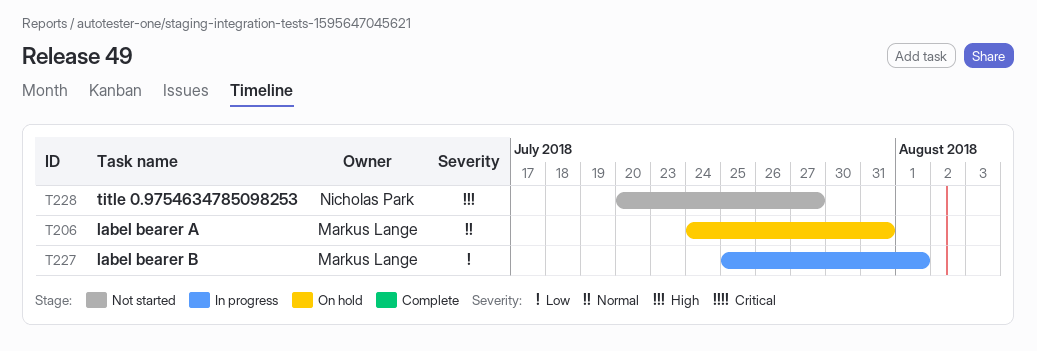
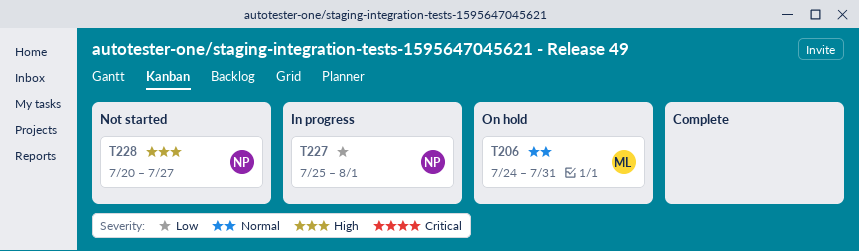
T227, owner: Markus Lange -> Nicholas Park

